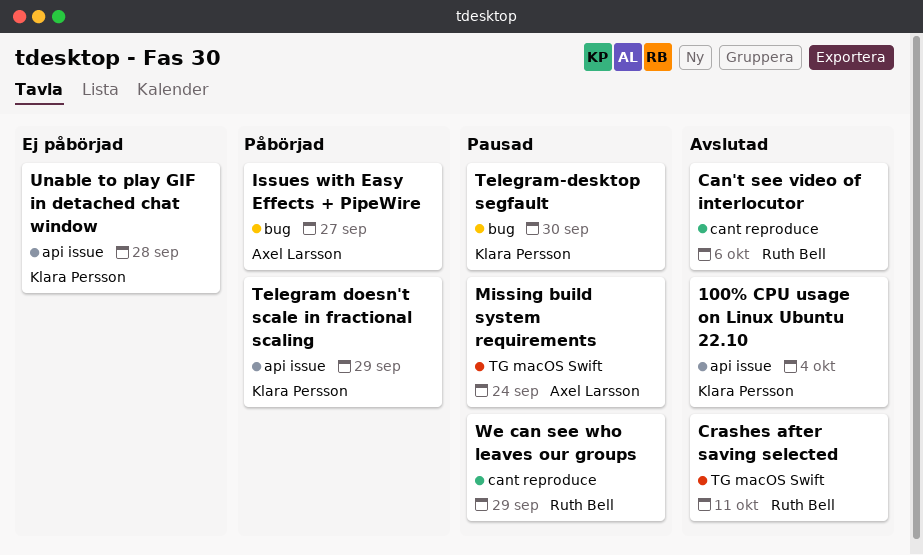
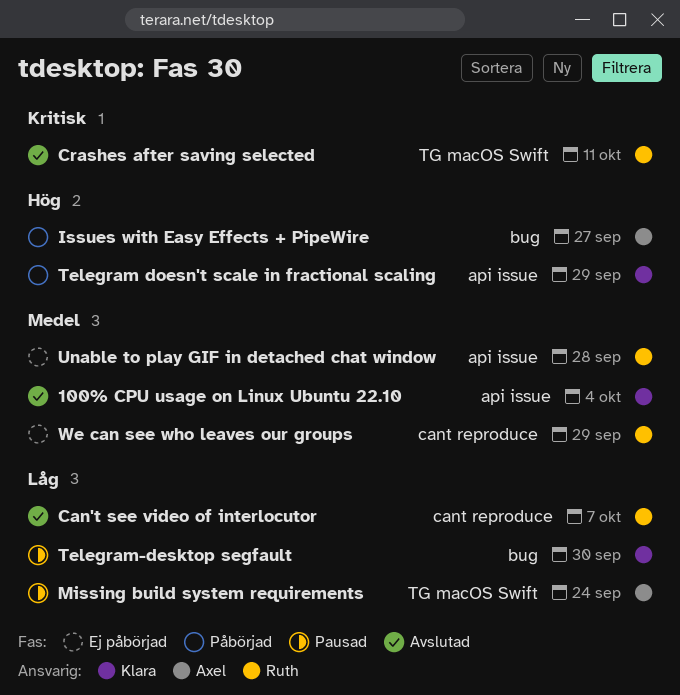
Can't see video of interlocutor, due: Oct 6 -> Oct 7
Unable to play GIF in detached chat window, owner: Klara Persson -> Ruth Bell
We can see who leaves our groups, status: Pausad -> Ej påbörjad

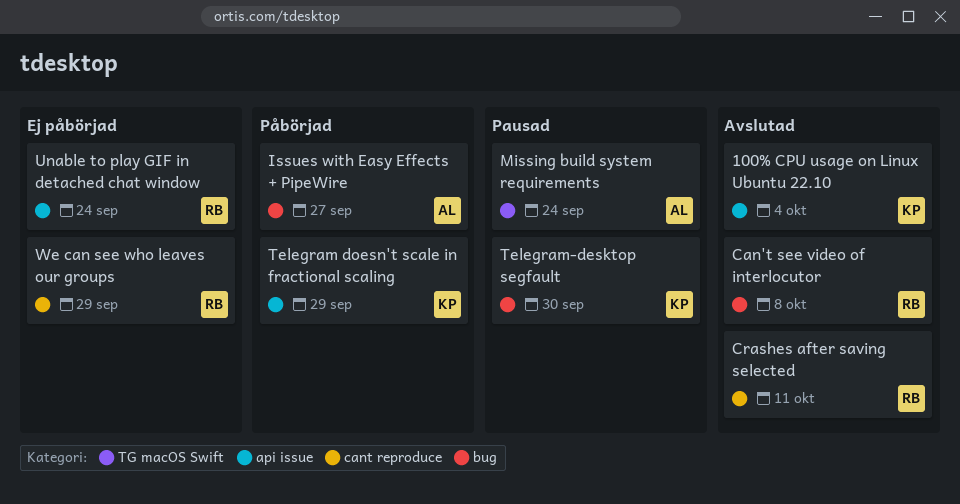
Can't see video of interlocutor, label: cant reproduce -> bug
Can't see video of interlocutor, due: Oct 7 -> Oct 8
Crashes after saving selected, label: TG macOS Swift -> cant reproduce
Unable to play GIF in detached chat window, due: Sep 28 -> Sep 24

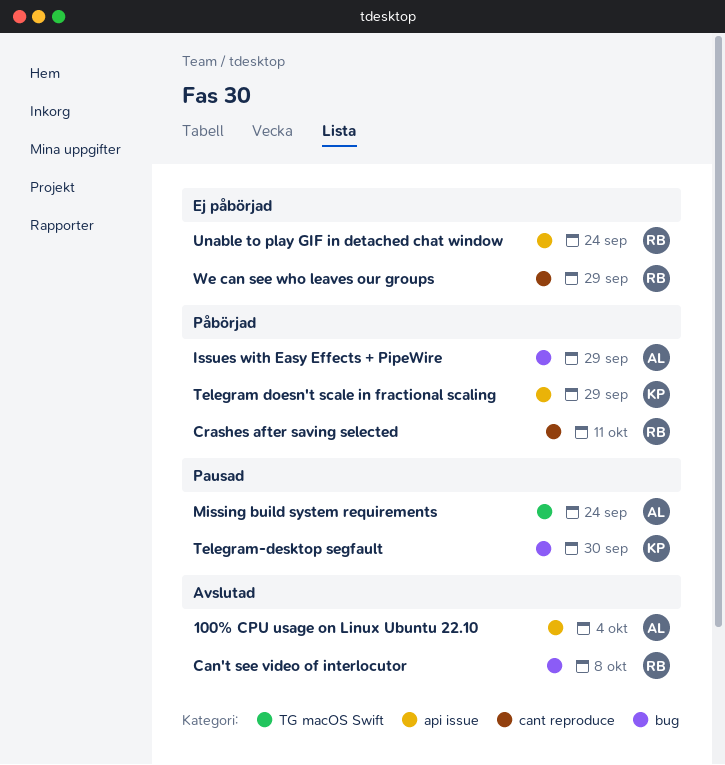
100% CPU usage on Linux Ubuntu 22.10, owner: KP -> AL
Crashes after saving selected, status: Avslutad -> Påbörjad
Issues with Easy Effects + PipeWire, due: Sep 27 -> Sep 29

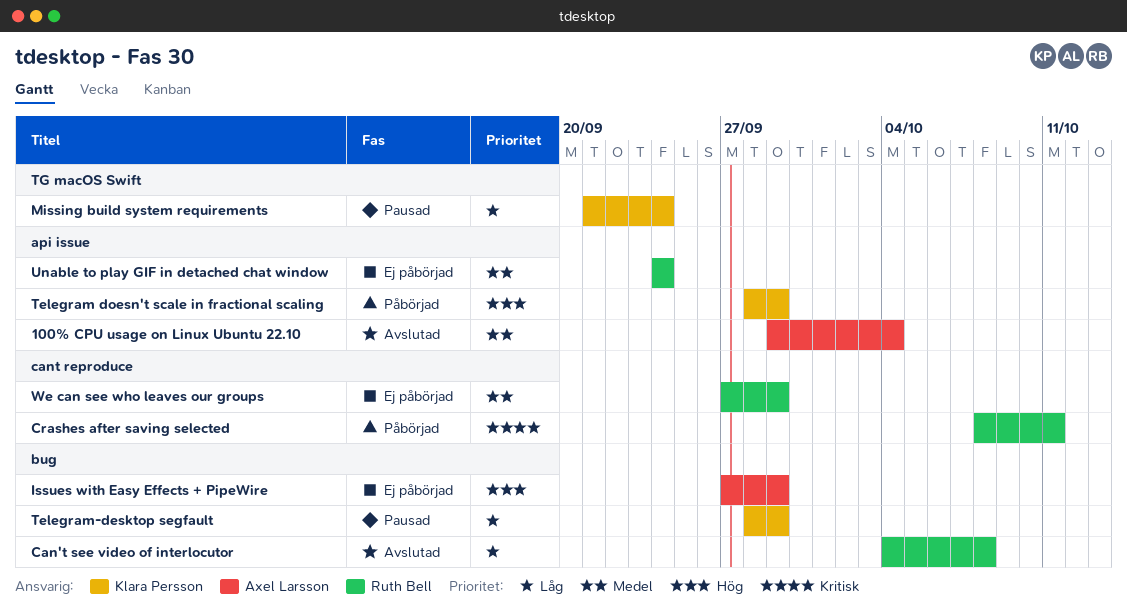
Issues with Easy Effects + PipeWire, status: Påbörjad -> Ej påbörjad
Missing build system requirements, owner: Axel Larsson -> Klara Persson
Telegram-desktop segfault, due: Sep 30 -> Sep 29

